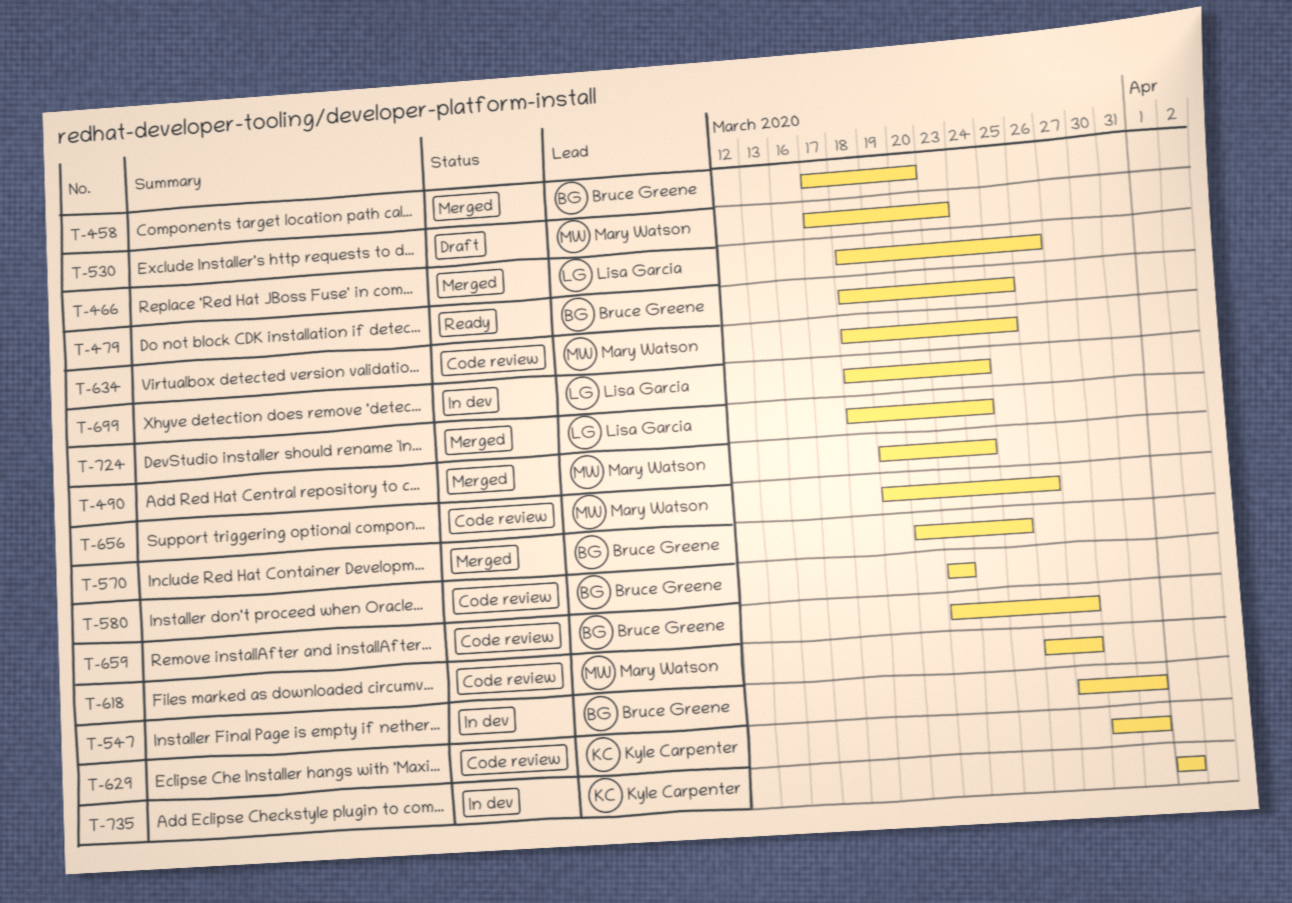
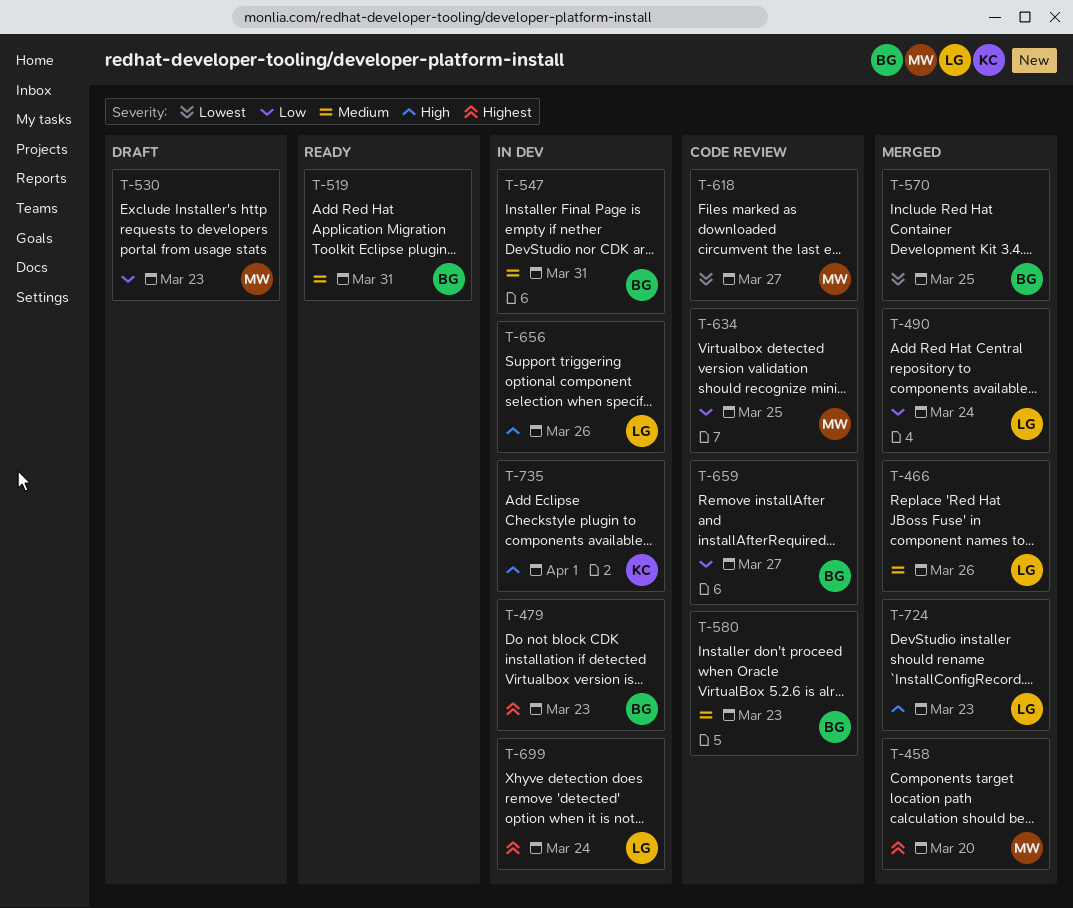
T-458, owner: Bruce Greene -> Mary Watson
T-479, status: Ready -> In dev
T-479, due: Mar 25 -> Mar 23
T-490, owner: Mary Watson -> Lisa Garcia
T-519: none -> present
T-629: present -> none
T-656, status: Code review -> In dev
T-656, owner: Mary Watson -> Lisa Garcia
T-724, due: Mar 24 -> Mar 23

